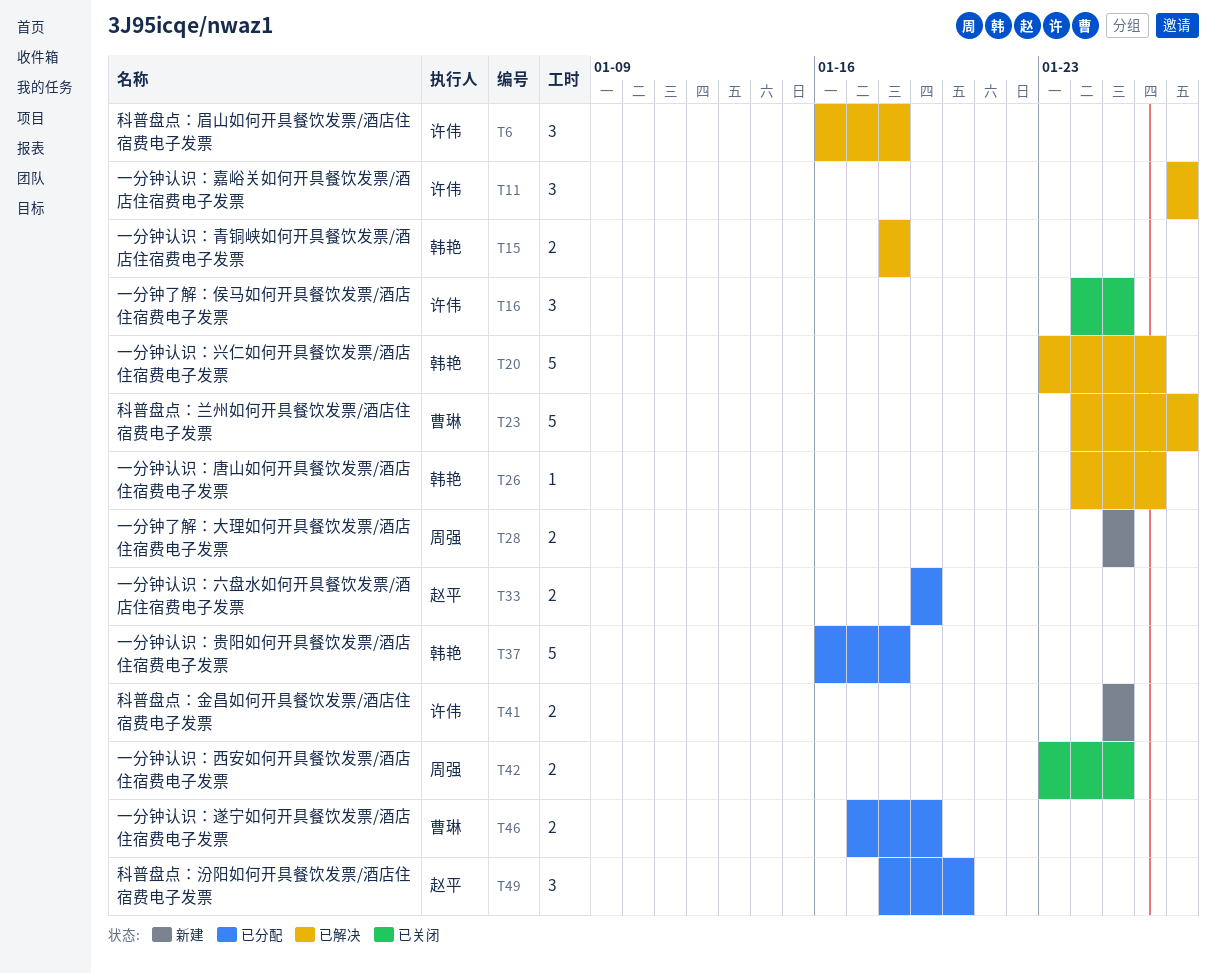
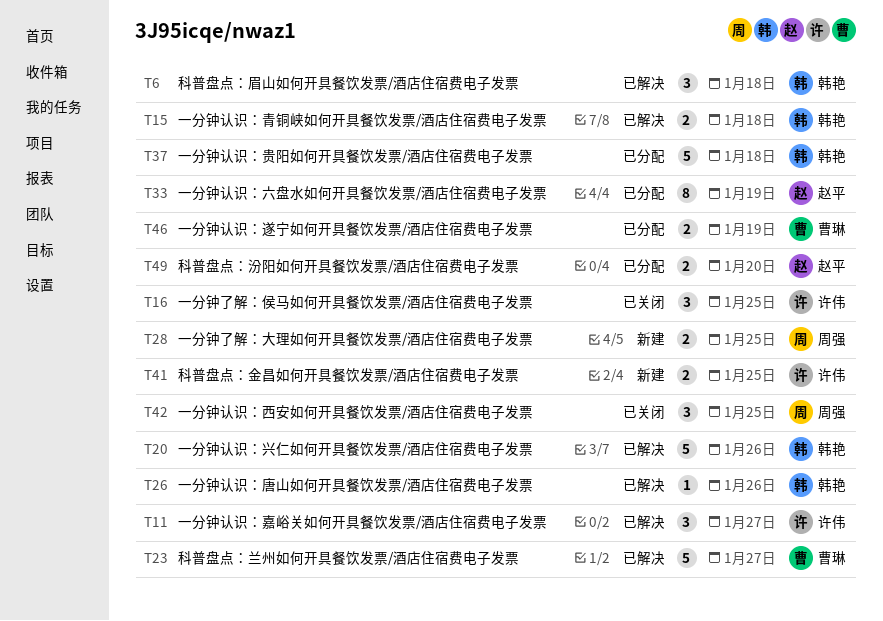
T6, owner: 许伟 -> 韩艳
T33, estimate: 2 -> 8
T42, estimate: 2 -> 3
T49, estimate: 3 -> 2

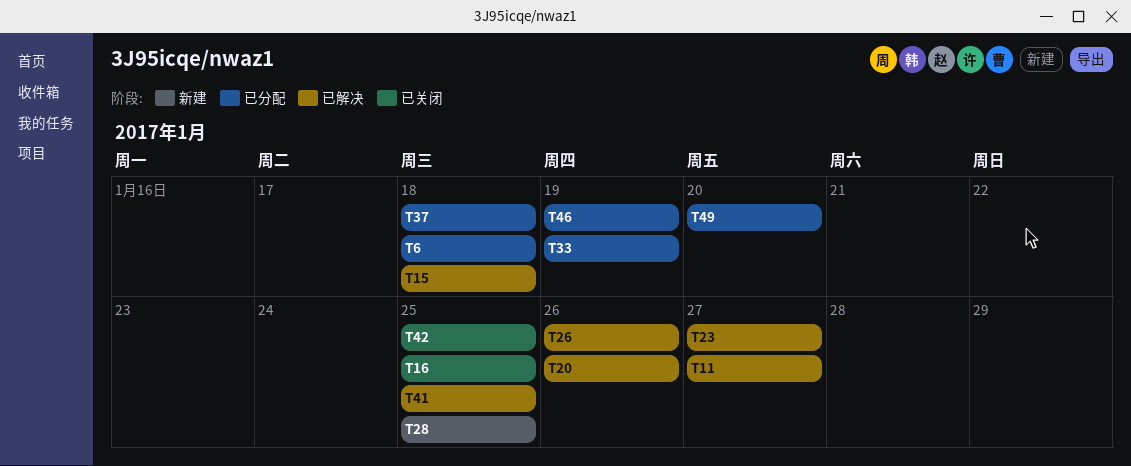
T6, status: 已解决 -> 已分配
T41, status: 新建 -> 已解决

